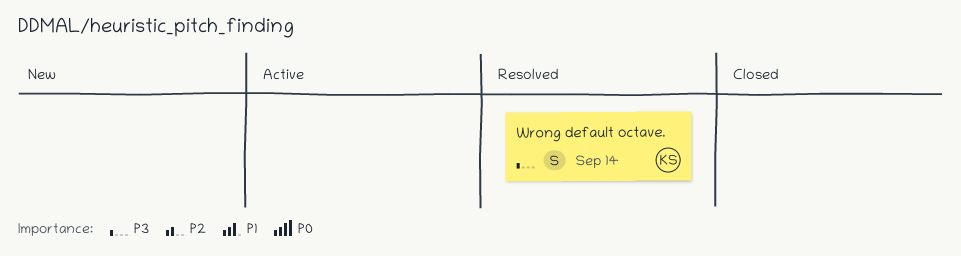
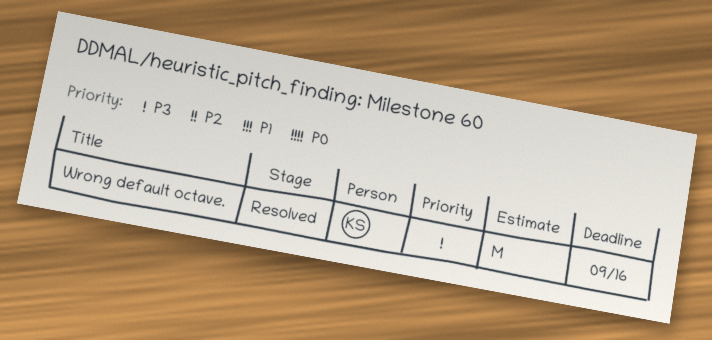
Wrong default octave., estimate: S -> M
Wrong default octave., due: Sep 14 -> Sep 16

